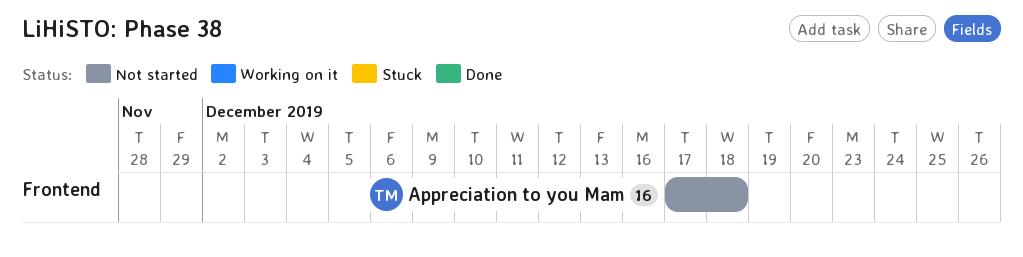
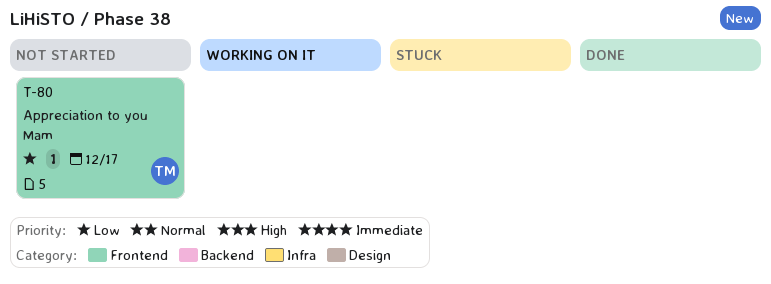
Appreciation to you Mam, estimate: 16 -> 1
Appreciation to you Mam, due: Dec 18 -> Dec 17

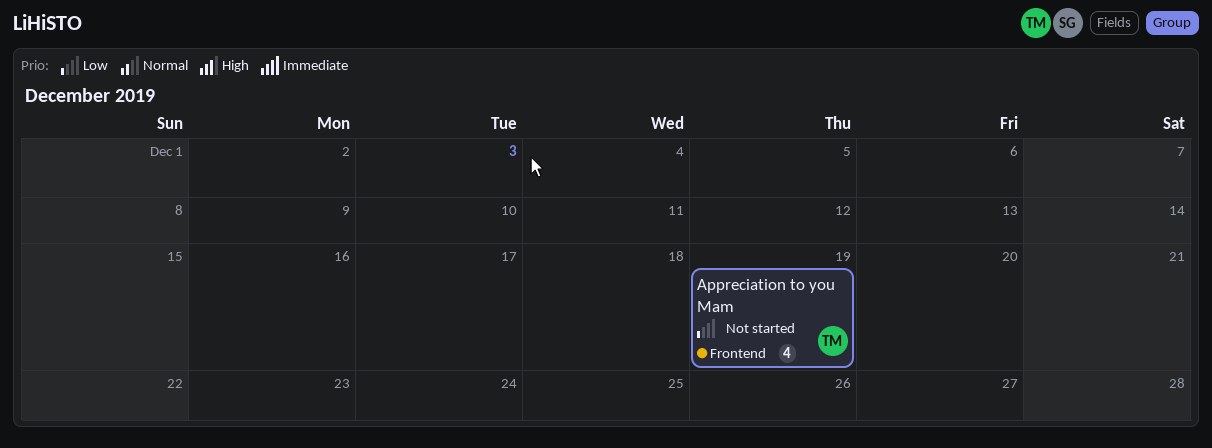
Appreciation to you Mam, estimate: 1 -> 4
Appreciation to you Mam, due: Dec 17 -> Dec 19

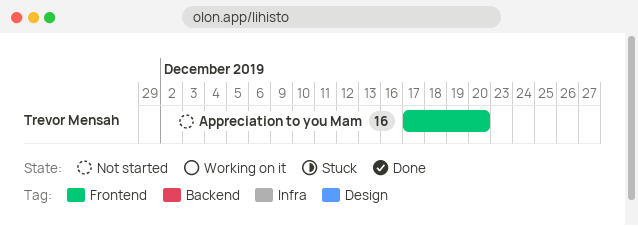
Appreciation to you Mam, estimate: 4 -> 16
Appreciation to you Mam, due: Dec 19 -> Dec 20

